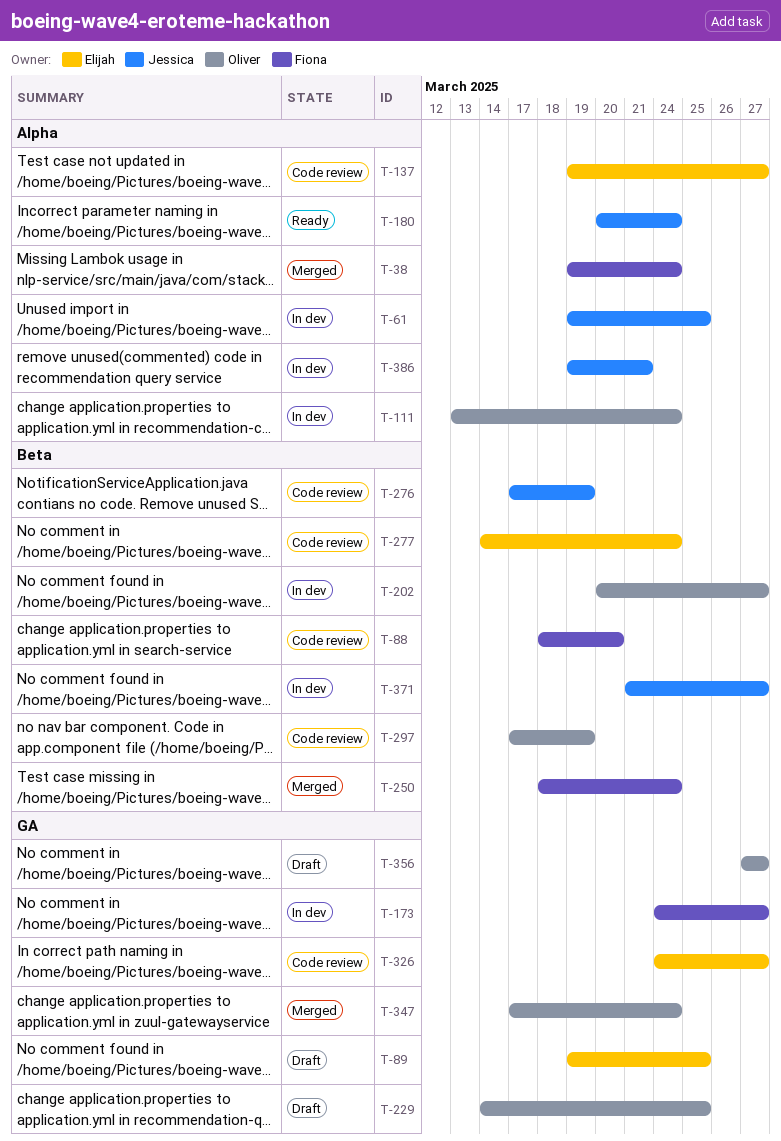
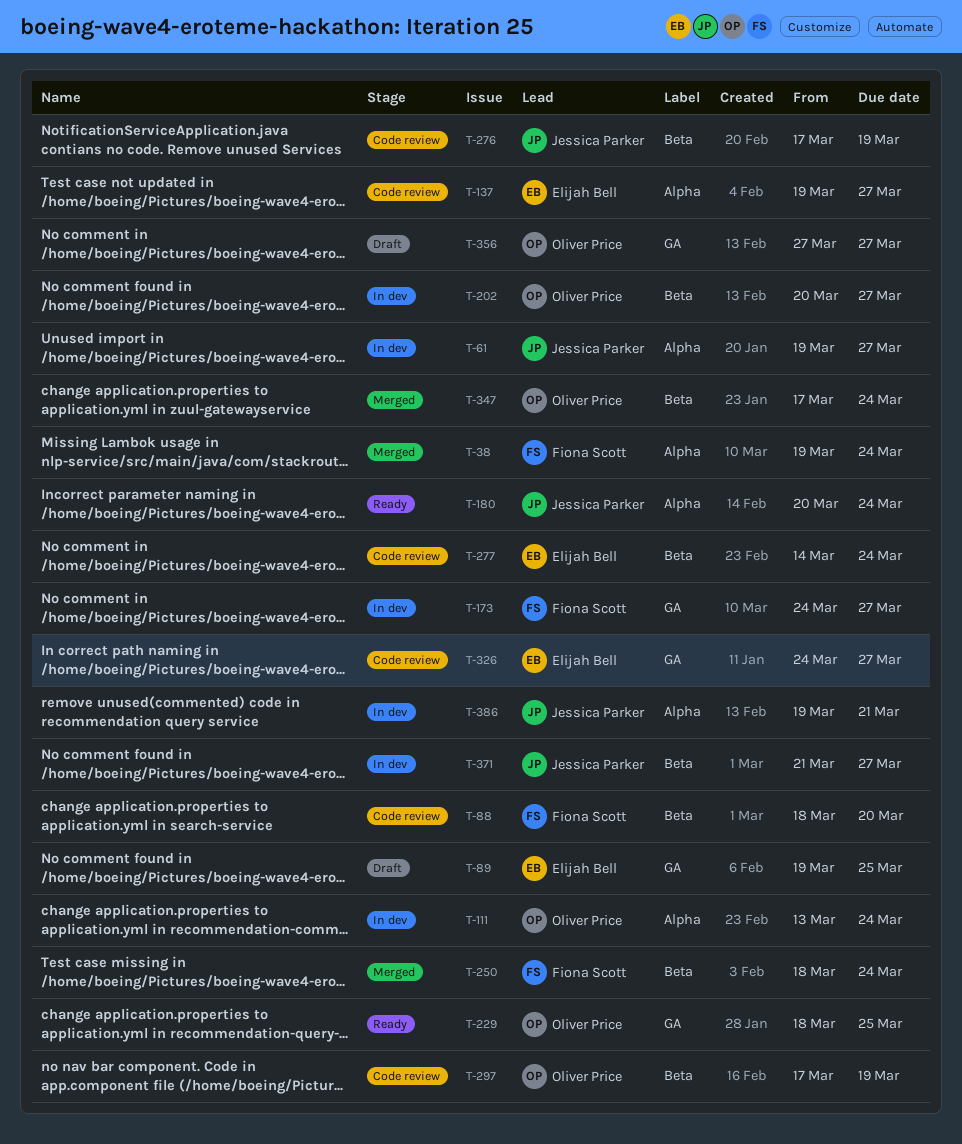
T-61, due: Mar 25 -> Mar 27
T-229, status: Draft -> Ready
T-229, start: Mar 14 -> Mar 18
T-347, label: GA -> Beta

